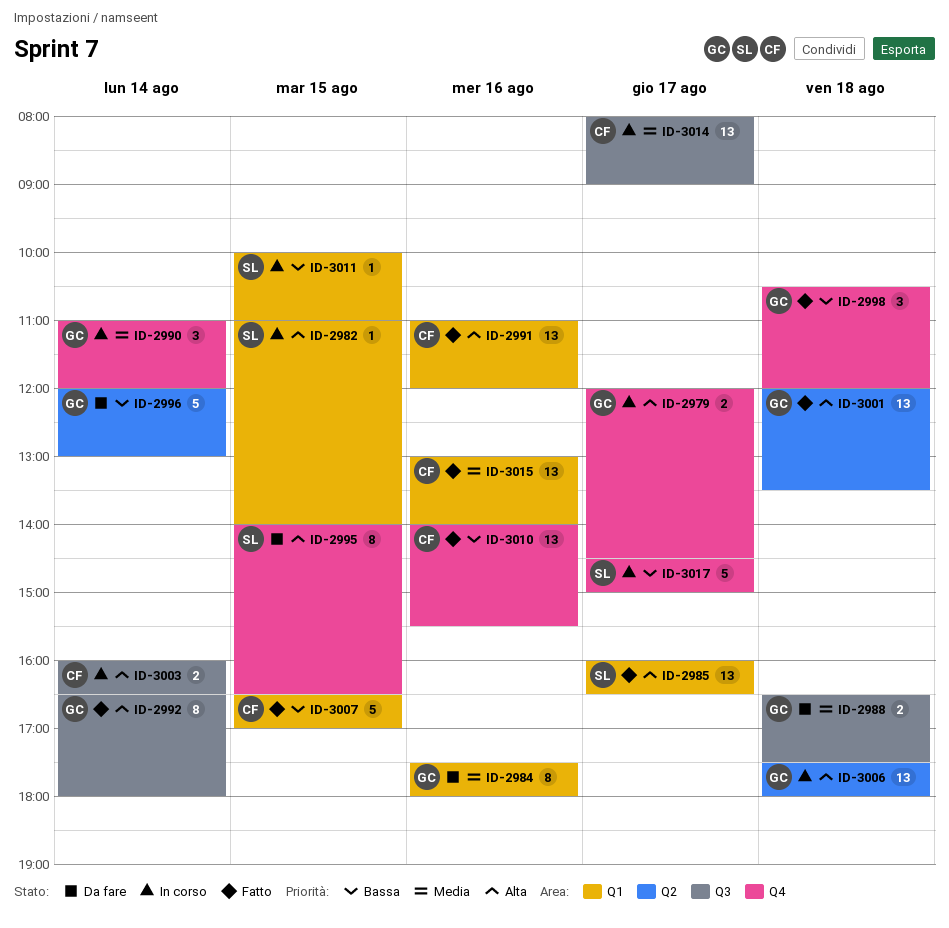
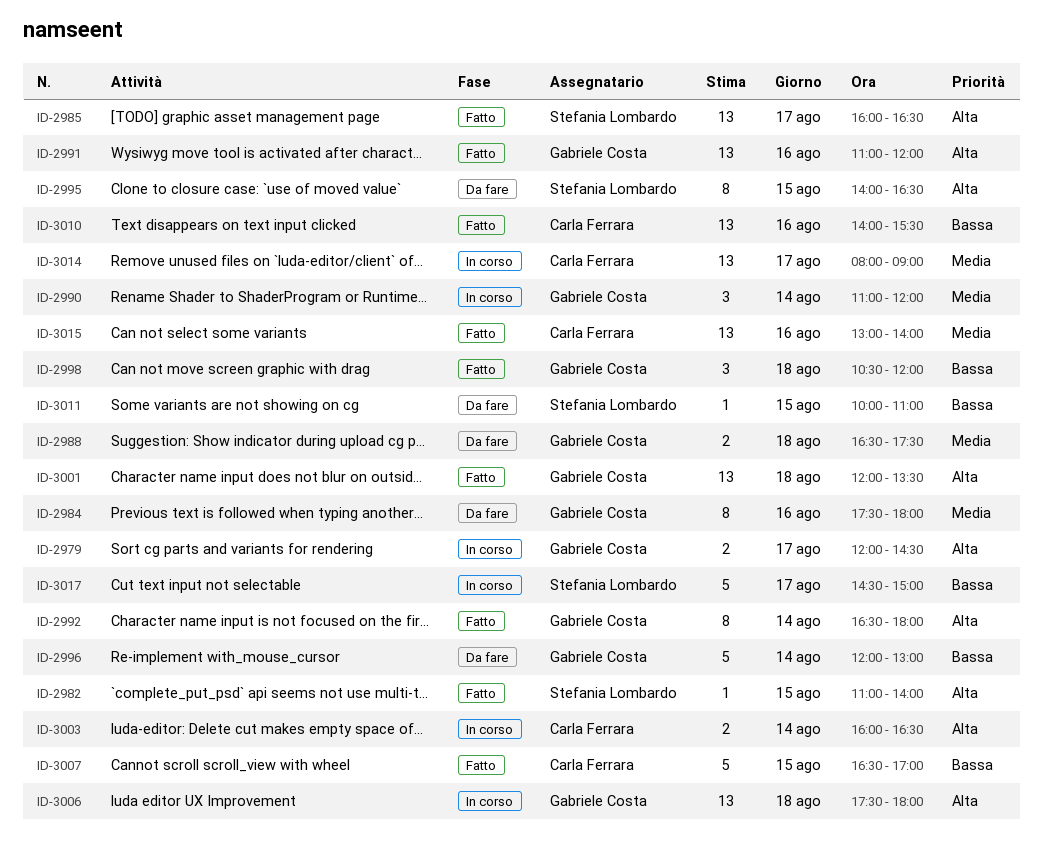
ID-2982, status: In corso -> Fatto
ID-2991, owner: Carla Ferrara -> Gabriele Costa
ID-3011, status: In corso -> Da fare

